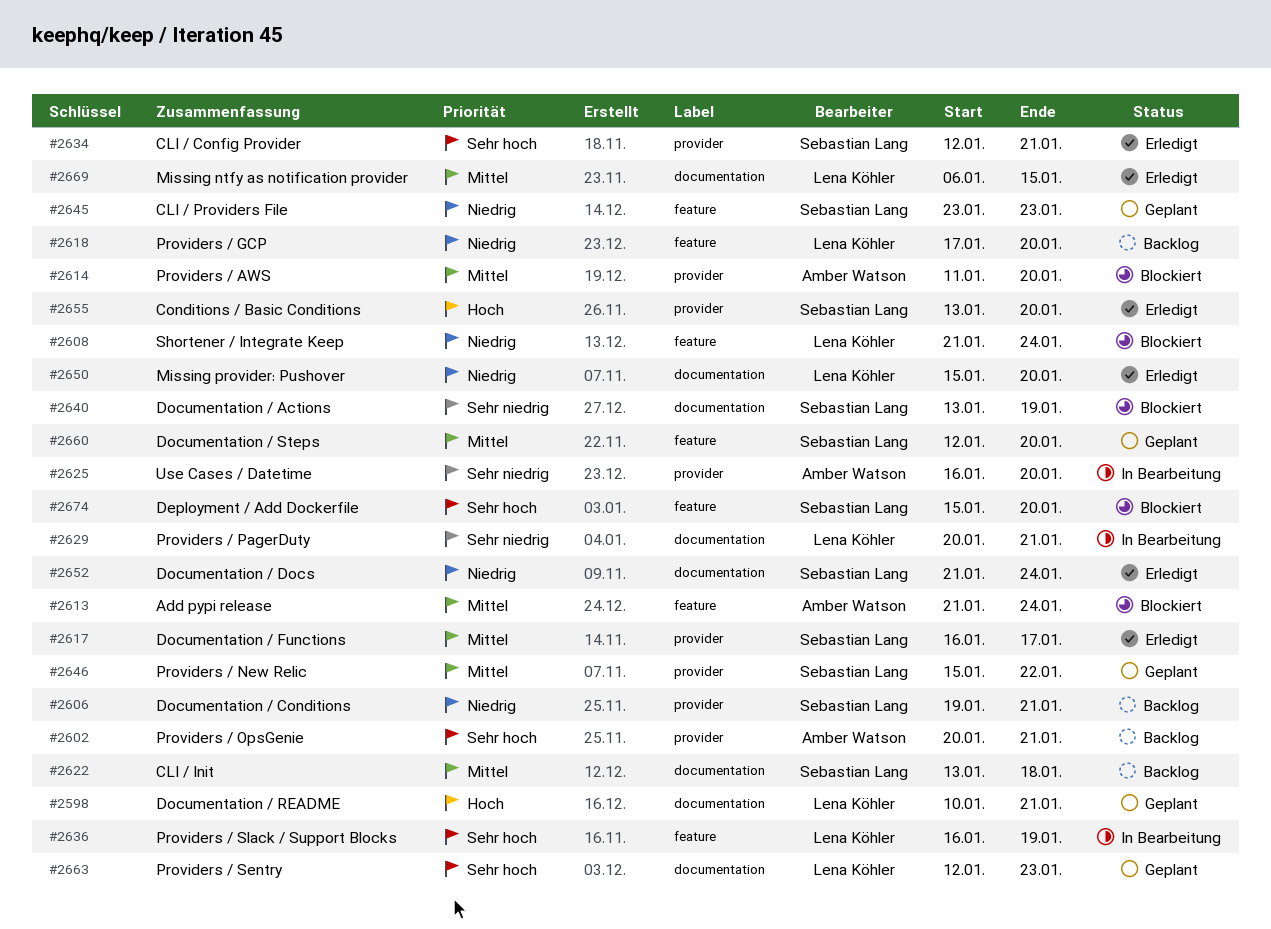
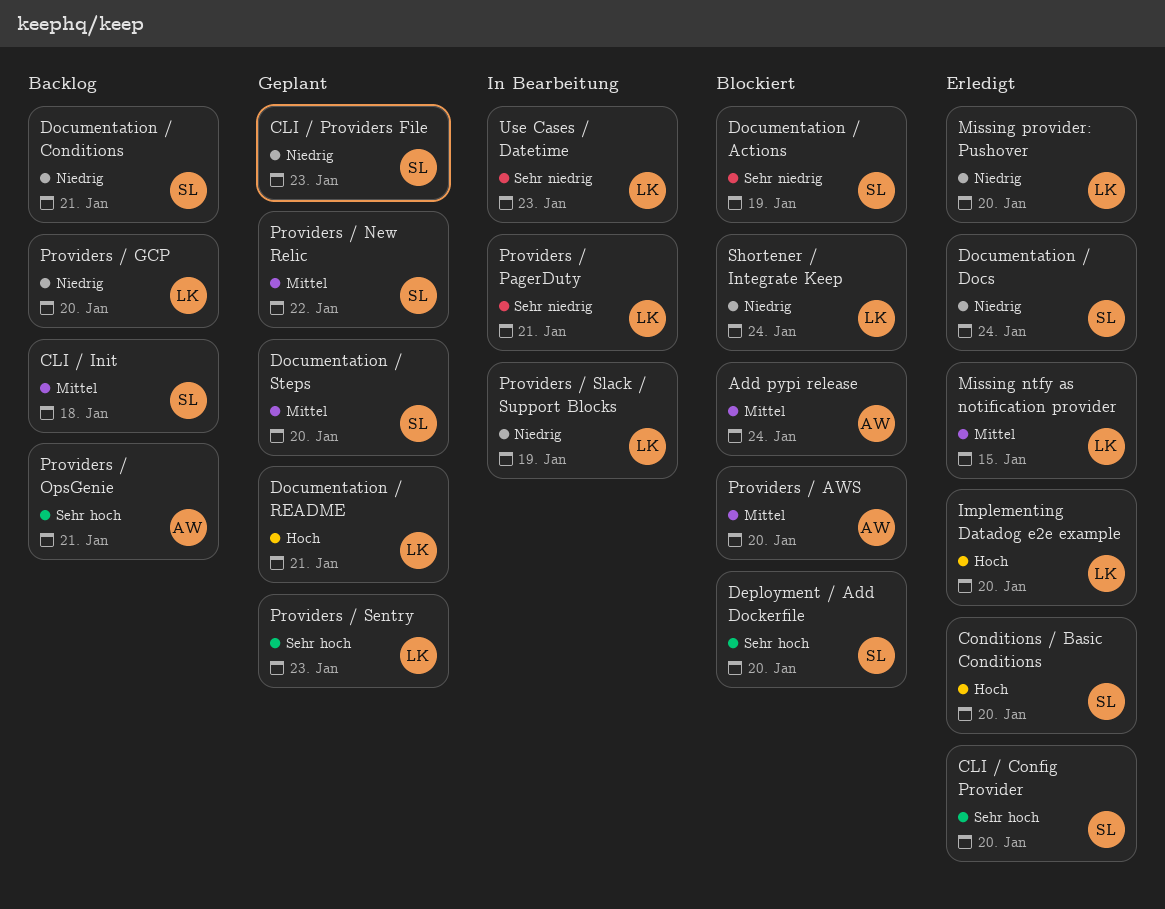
CLI / Config Provider, due: Jan 21 -> Jan 20
Documentation / Functions: present -> none
Implementing Datadog e2e example: none -> present
Providers / Slack / Support Blocks, priority: Sehr hoch -> Niedrig
Use Cases / Datetime, owner: Amber Watson -> Lena Köhler
Use Cases / Datetime, due: Jan 20 -> Jan 23

